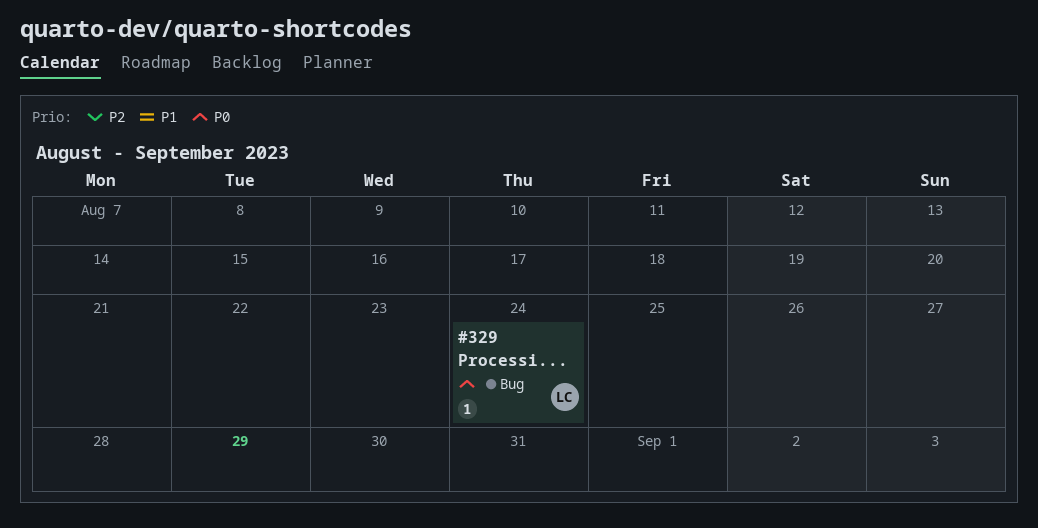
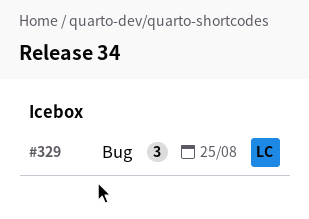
#329, estimate: 1 -> 3
#329, due: Aug 24 -> Aug 25

